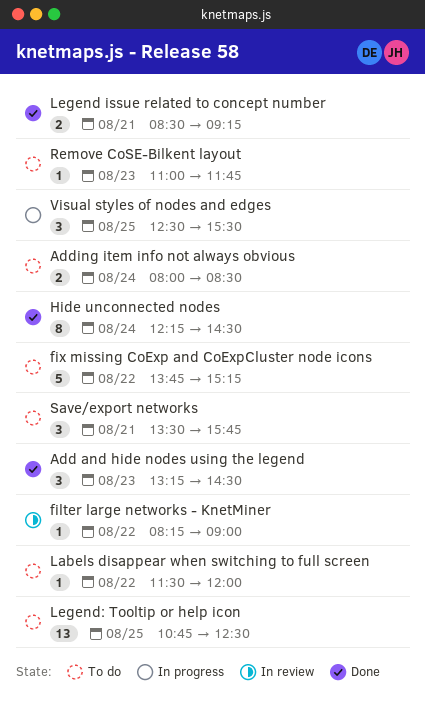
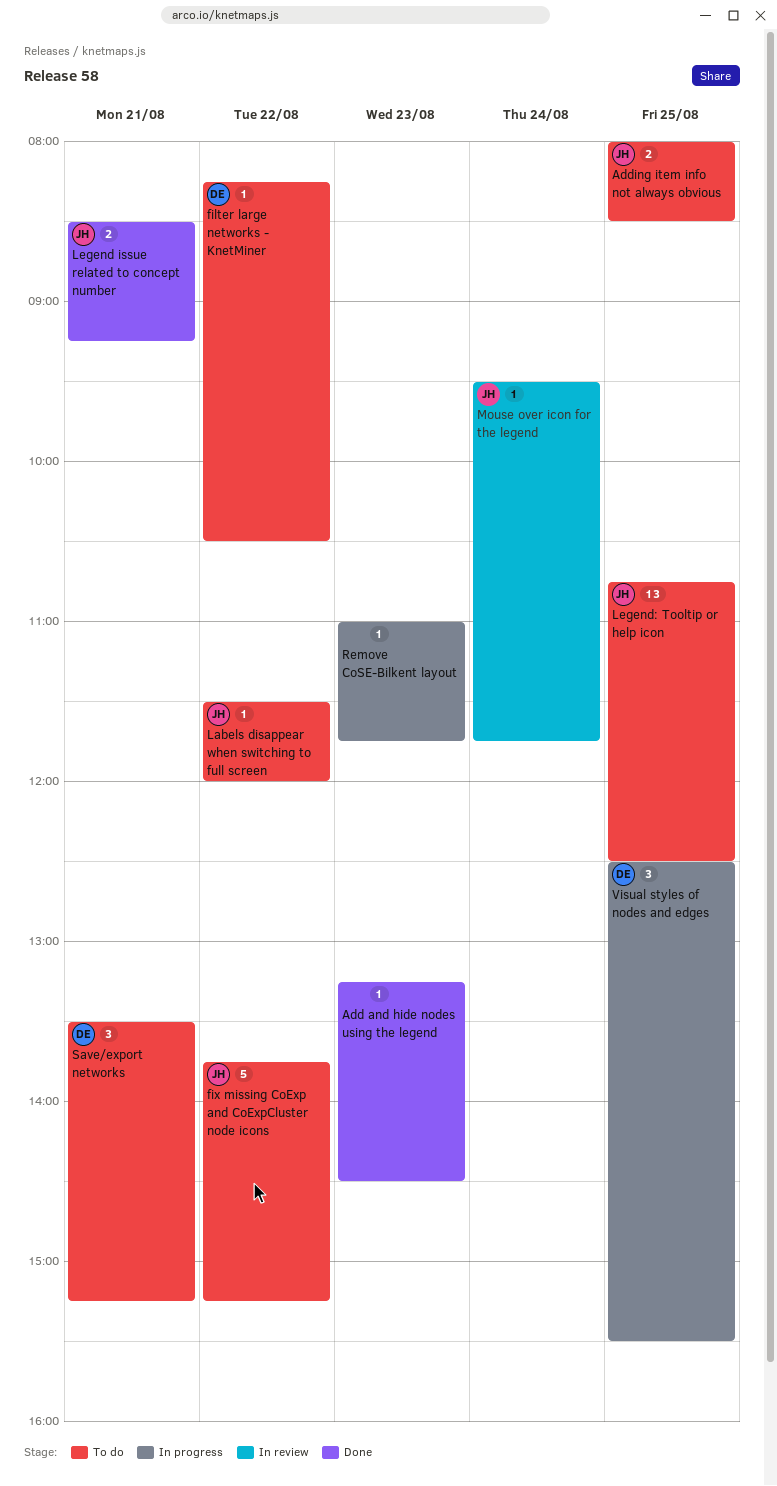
Add and hide nodes using the legend, estimate: 3 -> 1
Adding item info not always obvious, day: Aug 24 -> Aug 25
filter large networks - KnetMiner, status: In review -> To do
filter large networks - KnetMiner, ends: 09:00 -> 10:30
Hide unconnected nodes: present -> none
Mouse over icon for the legend: none -> present
Remove CoSE-Bilkent layout, status: To do -> In progress
Save/export networks, ends: 15:45 -> 15:15

